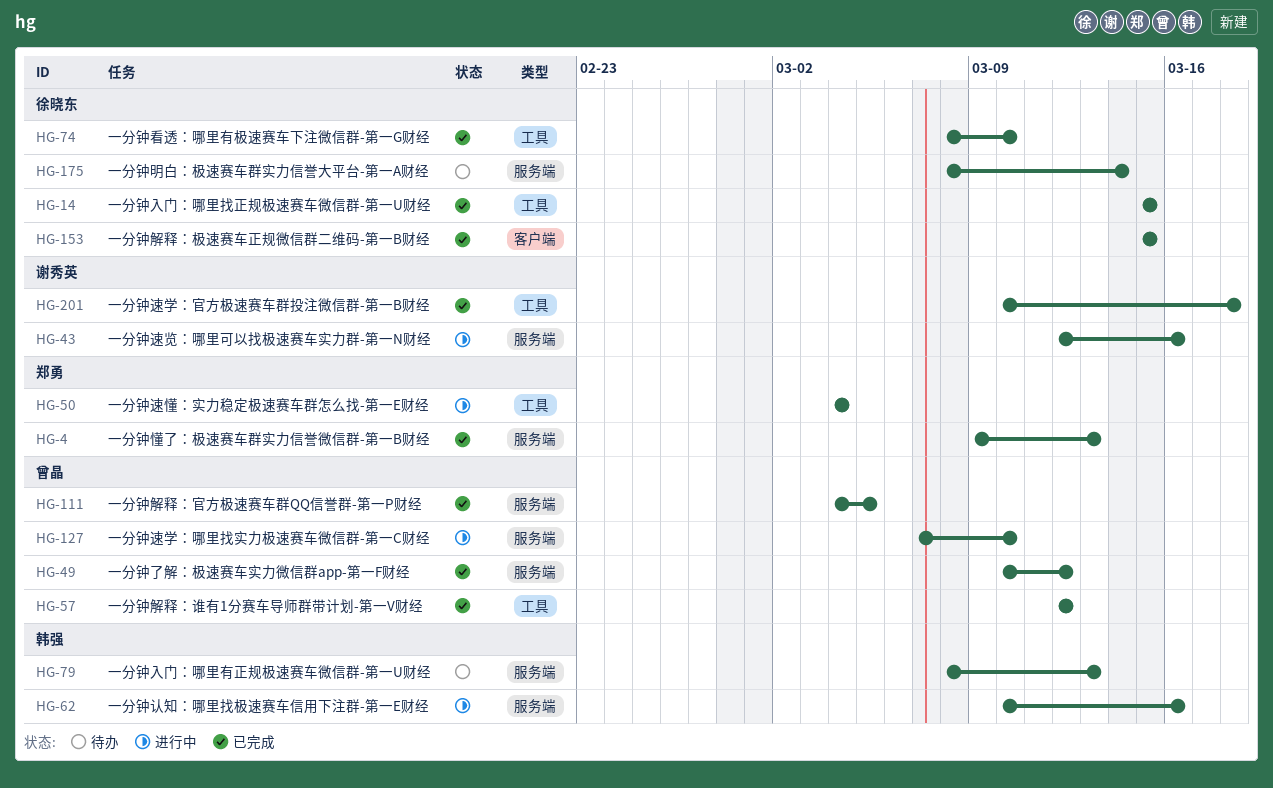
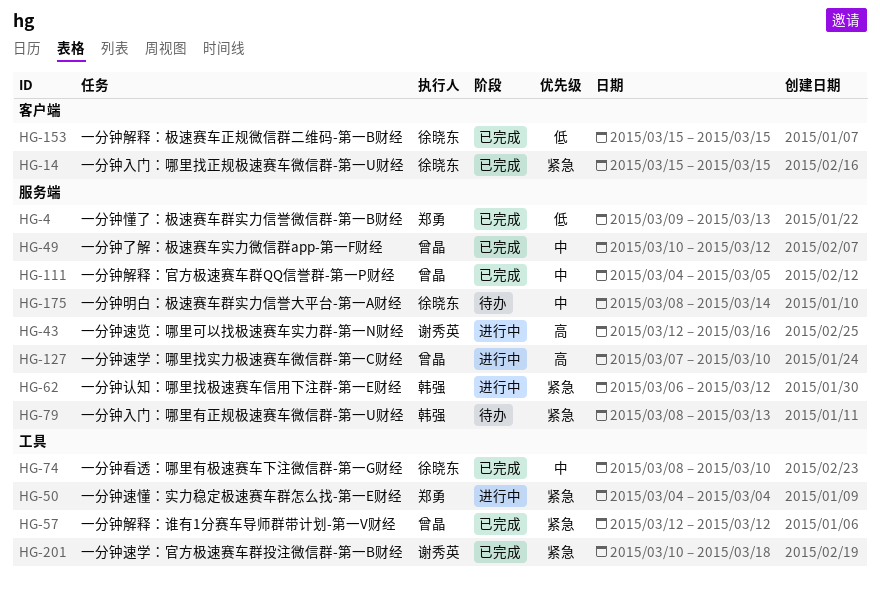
HG-14, label: 工具 -> 客户端
HG-62, start: Mar 10 -> Mar 6
HG-62, due: Mar 16 -> Mar 12

